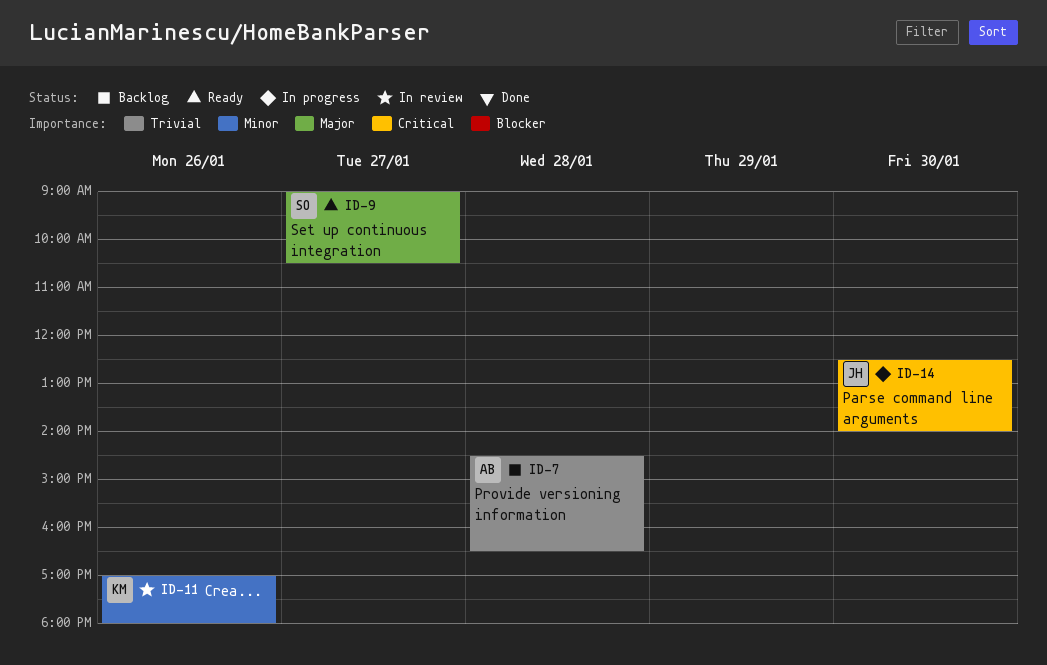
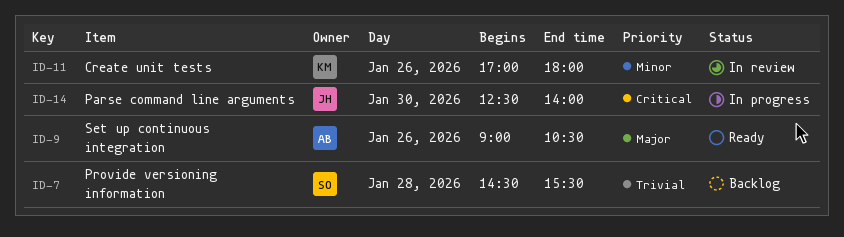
ID-7, owner: AB -> SO
ID-7, ends: 16:30 -> 15:30
ID-9, owner: SO -> AB
ID-9, day: Jan 27 -> Jan 26

